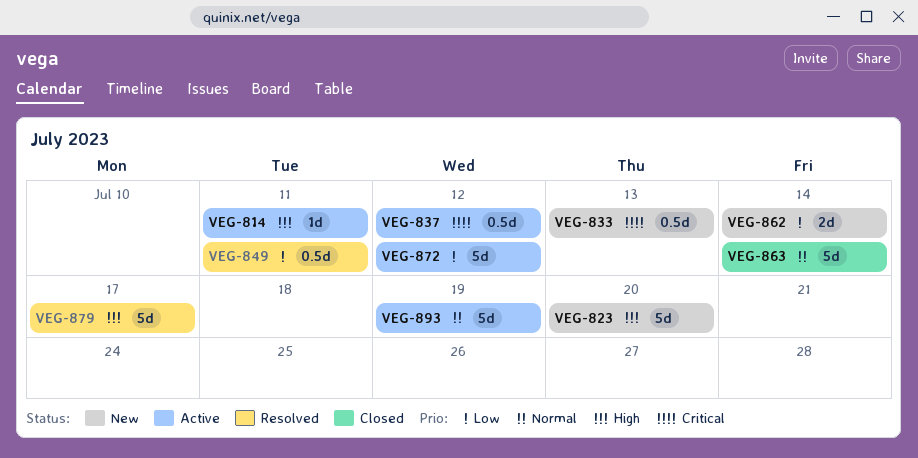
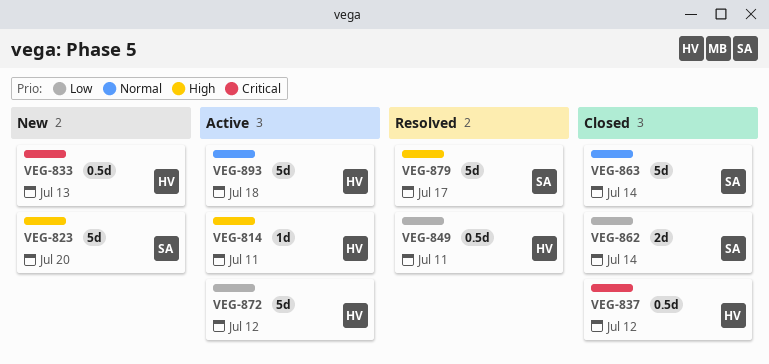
VEG-837, status: Active -> Closed
VEG-862, status: New -> Closed
VEG-893, due: Jul 19 -> Jul 18

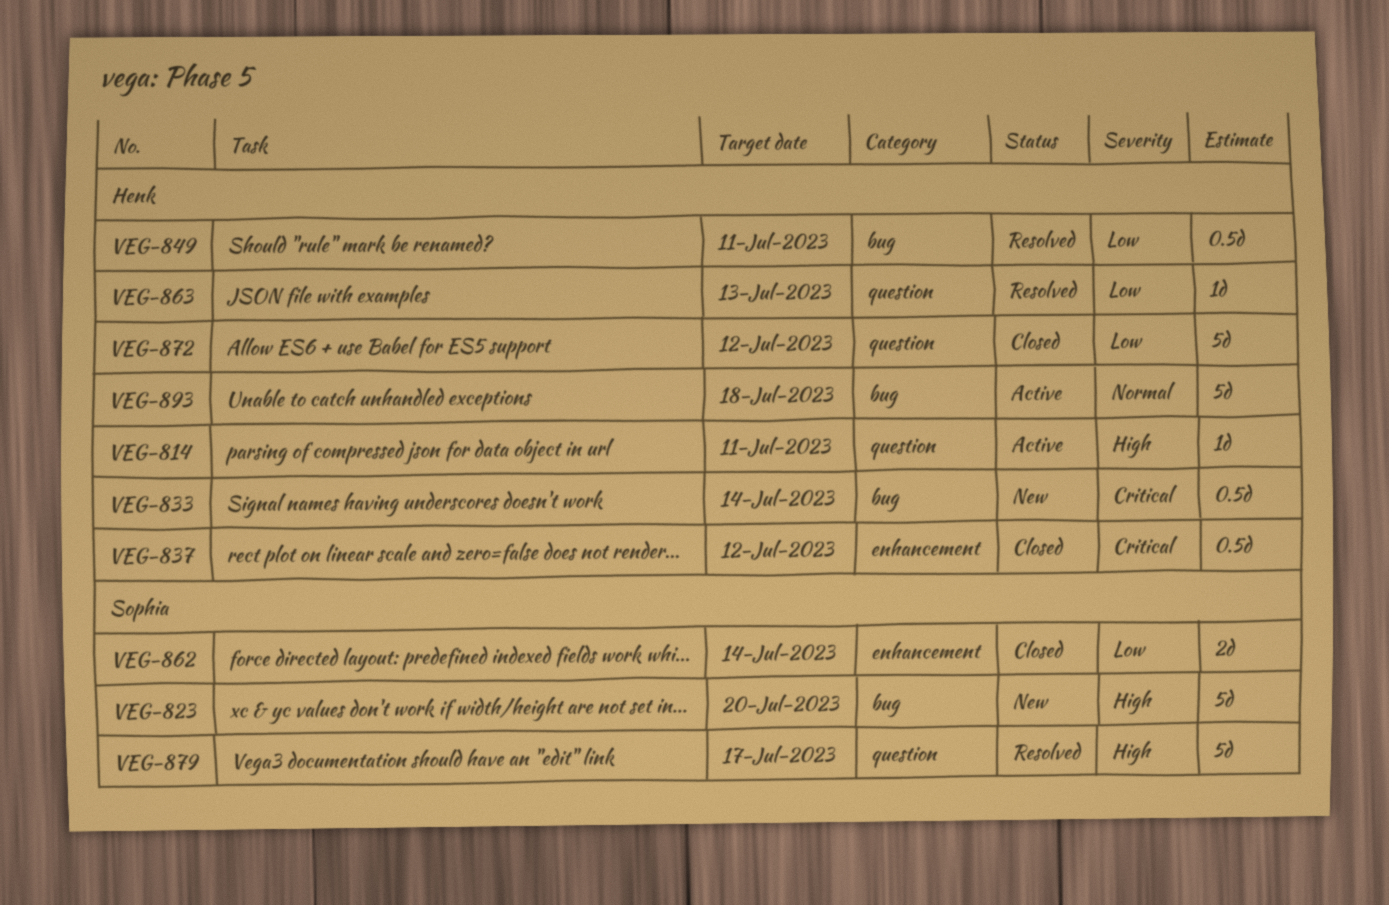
VEG-833, due: Jul 13 -> Jul 14
VEG-863, status: Closed -> Resolved
VEG-863, owner: Sophia -> Henk
VEG-863, priority: Normal -> Low
VEG-863, estimate: 5d -> 1d
VEG-863, due: Jul 14 -> Jul 13
VEG-872, status: Active -> Closed

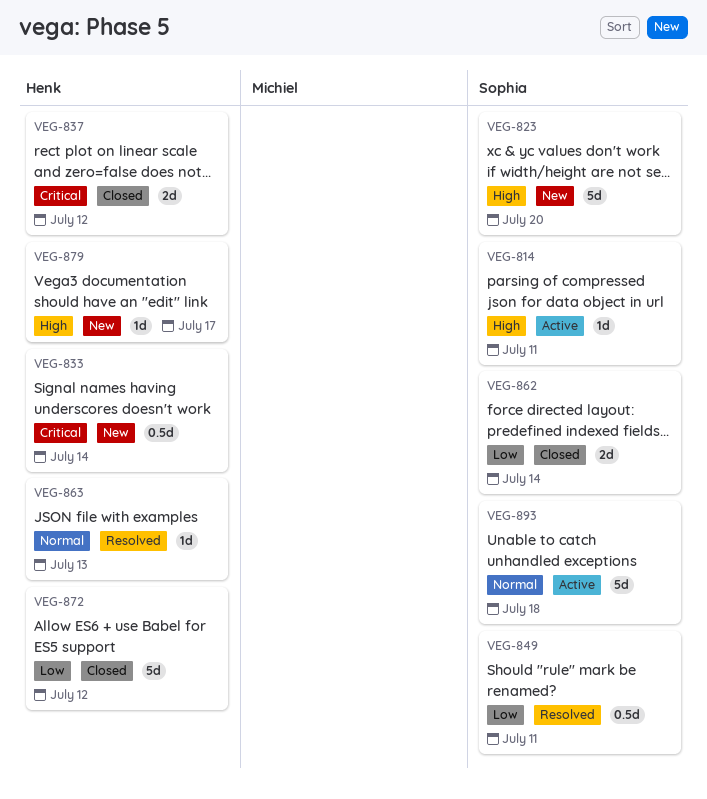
VEG-814, owner: Henk -> Sophia
VEG-837, estimate: 0.5d -> 2d
VEG-849, owner: Henk -> Sophia
VEG-863, priority: Low -> Normal
VEG-879, status: Resolved -> New
VEG-879, owner: Sophia -> Henk
VEG-879, estimate: 5d -> 1d
VEG-893, owner: Henk -> Sophia

